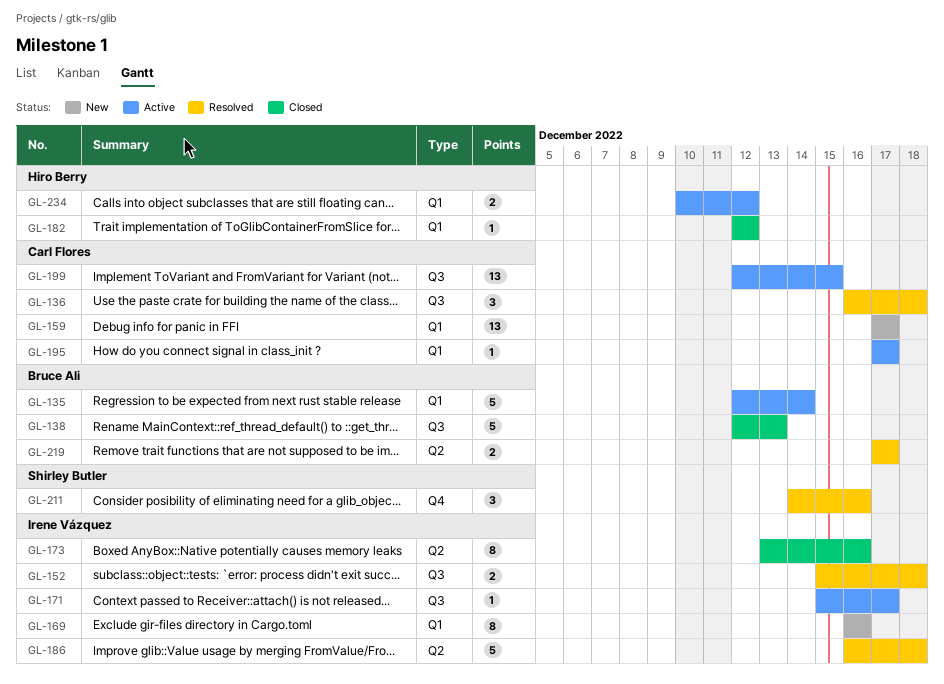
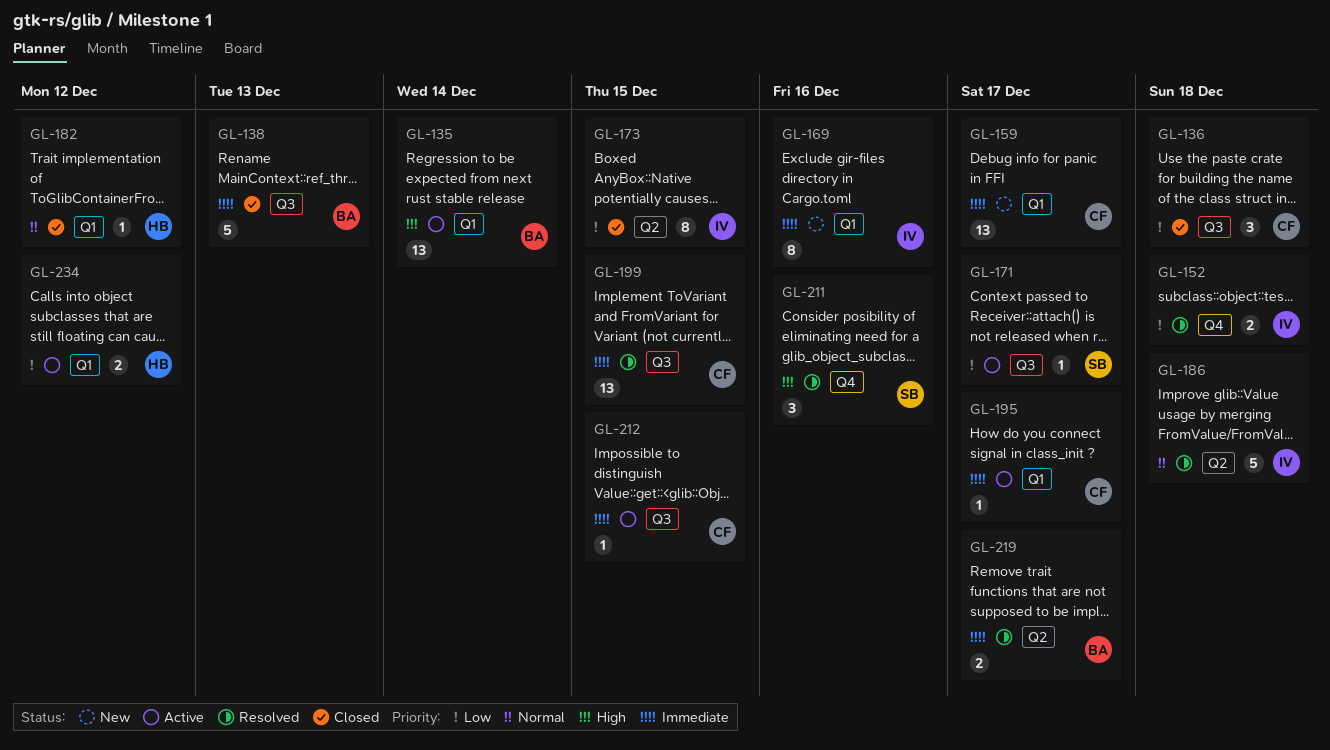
GL-135, estimate: 5 -> 13
GL-136, status: Resolved -> Closed
GL-152, label: Q3 -> Q4
GL-171, owner: Irene Vázquez -> Shirley Butler
GL-173, due: Dec 16 -> Dec 15
GL-199, status: Active -> Resolved
GL-212: none -> present

